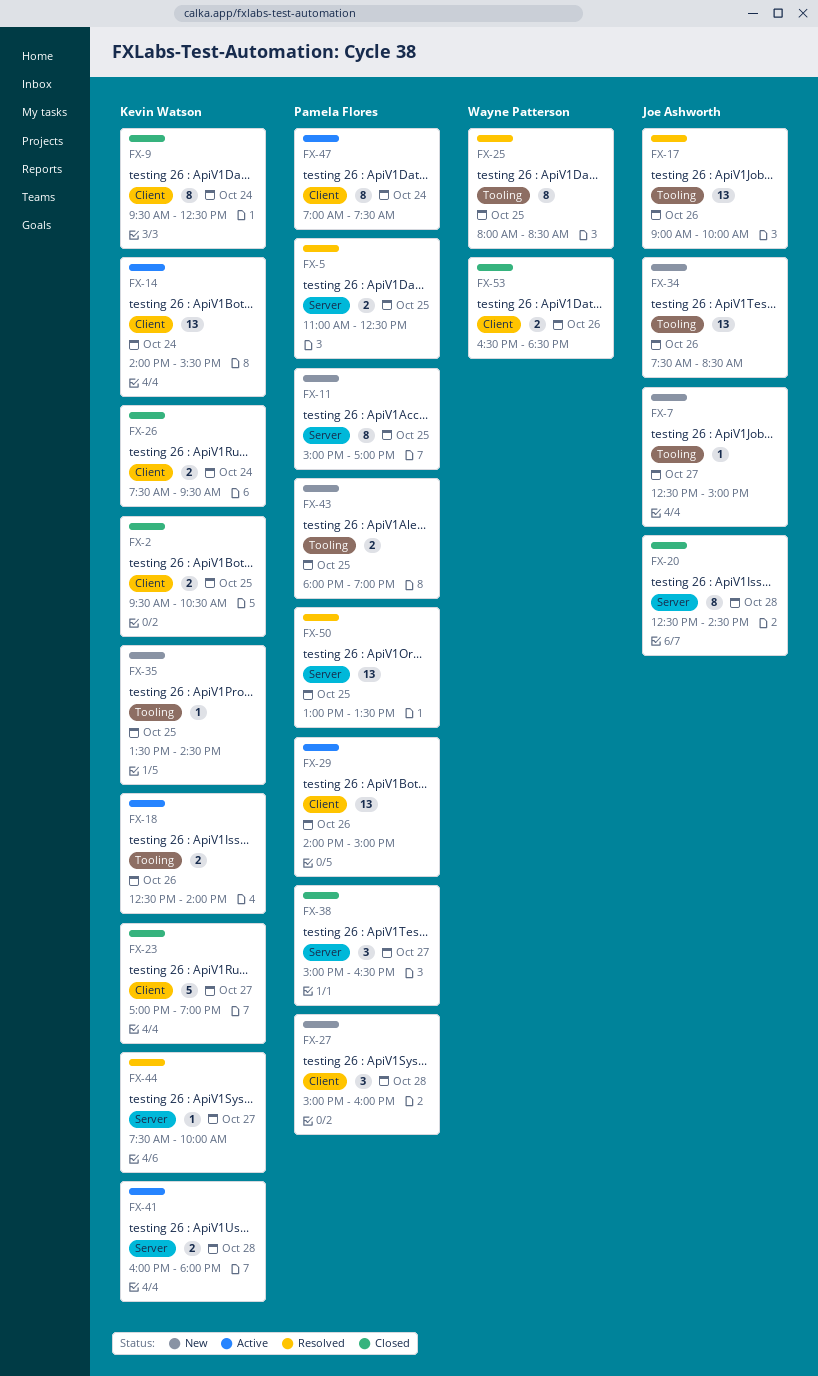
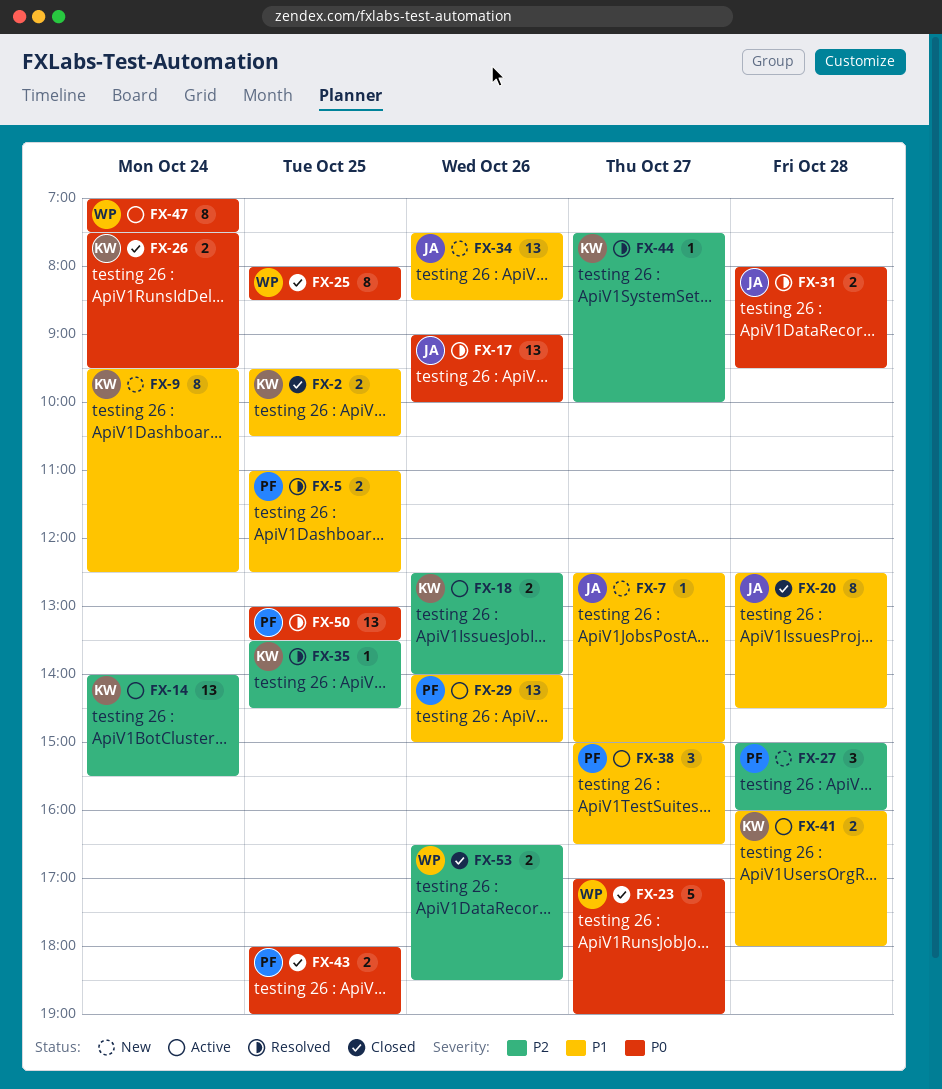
FX-9, status: Closed -> New
FX-11: present -> none
FX-23, owner: Kevin Watson -> Wayne Patterson
FX-25, status: Resolved -> Closed
FX-31: none -> present
FX-35, status: New -> Resolved
FX-38, status: Closed -> Active
FX-43, status: New -> Closed
FX-47, owner: Pamela Flores -> Wayne Patterson

